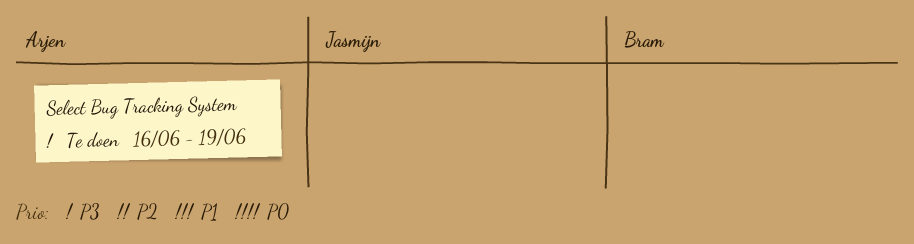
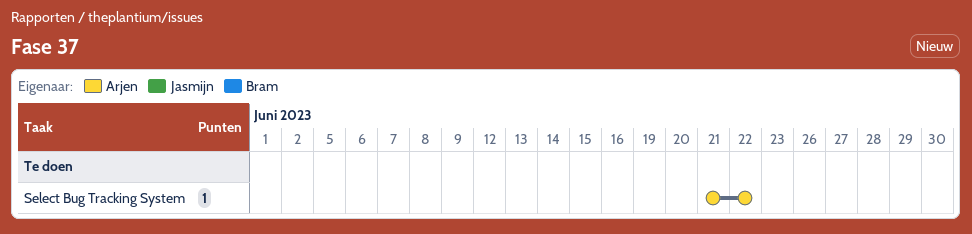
Select Bug Tracking System, start: Jun 16 -> Jun 21
Select Bug Tracking System, due: Jun 19 -> Jun 22

